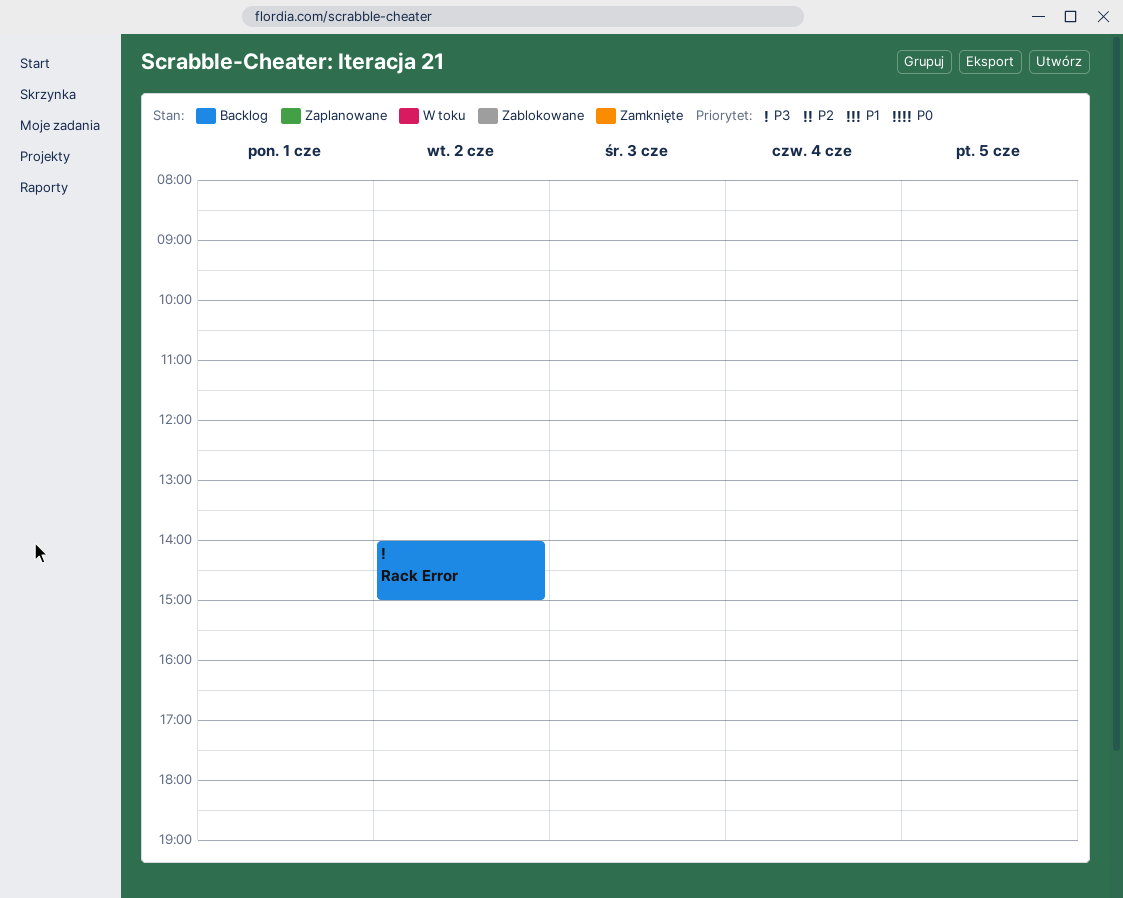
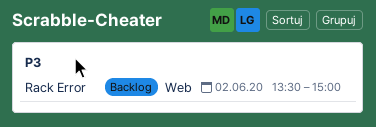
Rack Error, begins: 14:00 -> 13:30

